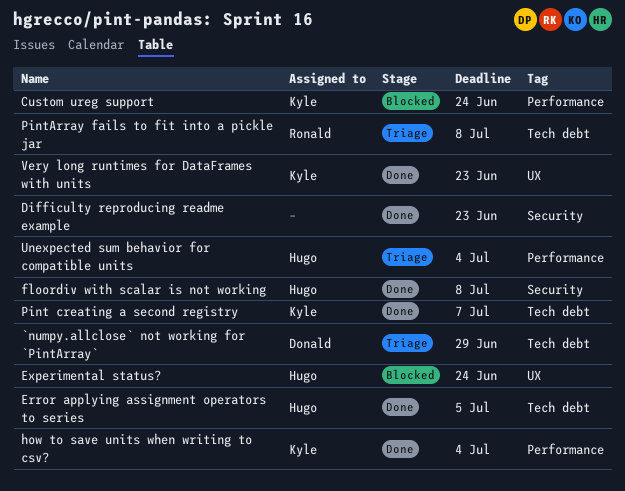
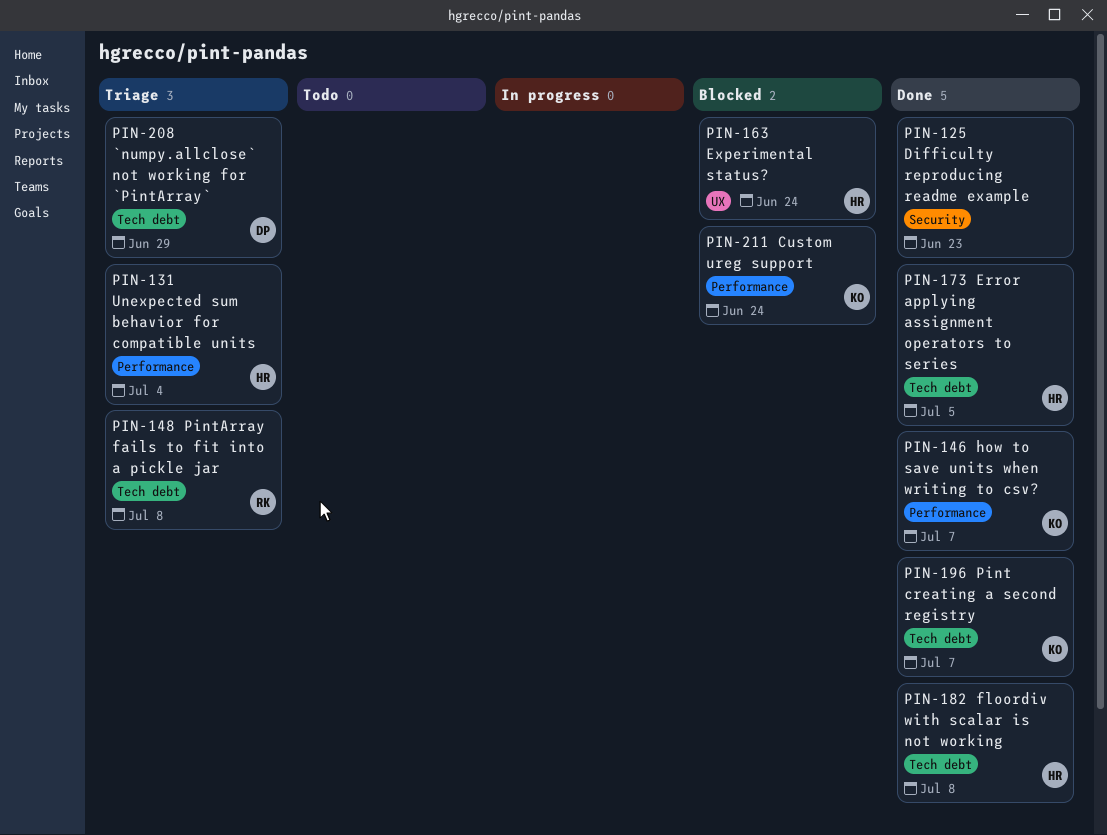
floordiv with scalar is not working, label: Security -> Tech debt
how to save units when writing to csv?, due: Jul 4 -> Jul 7
Very long runtimes for DataFrames with units: present -> none

